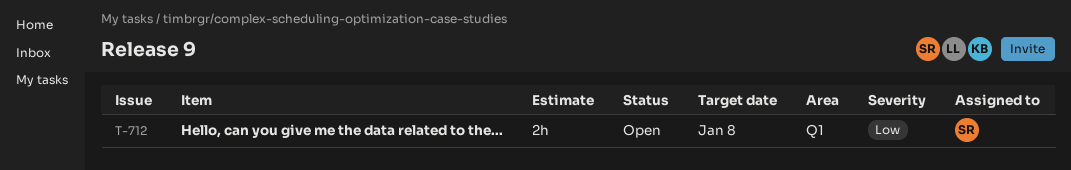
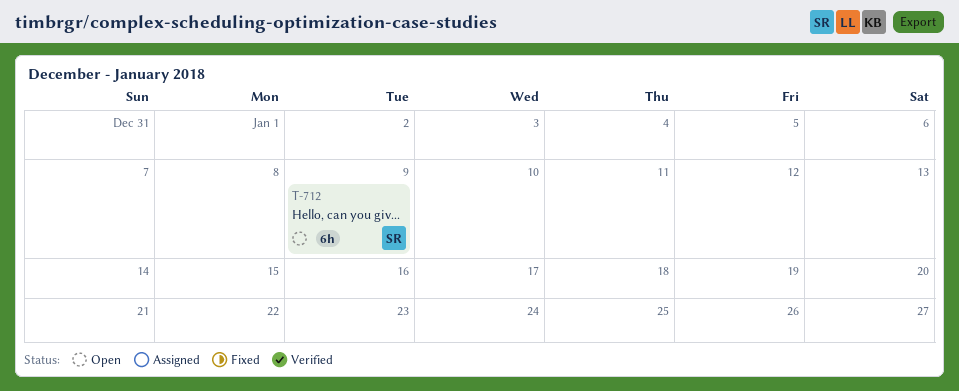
T-712, estimate: 2h -> 6h
T-712, due: Jan 8 -> Jan 9

